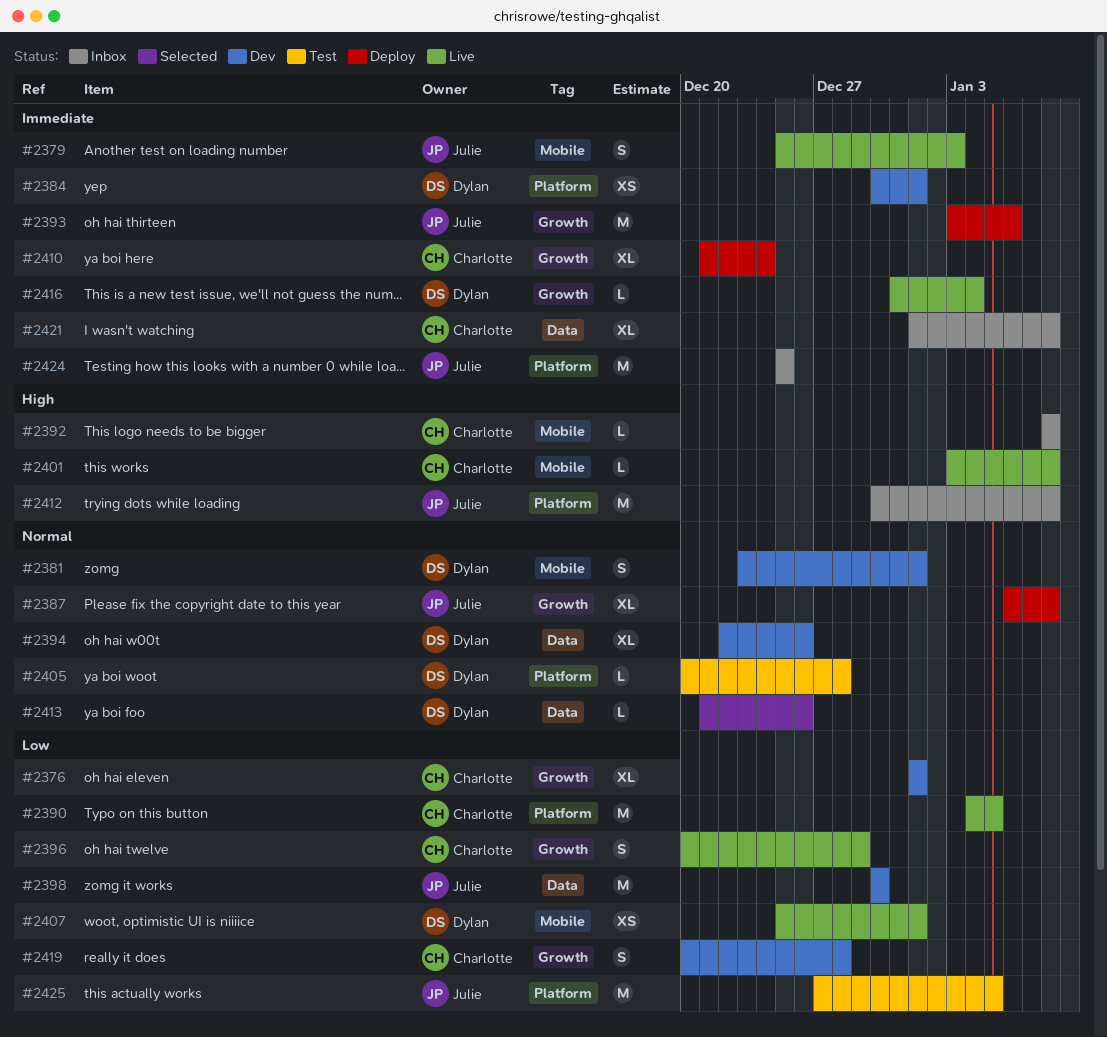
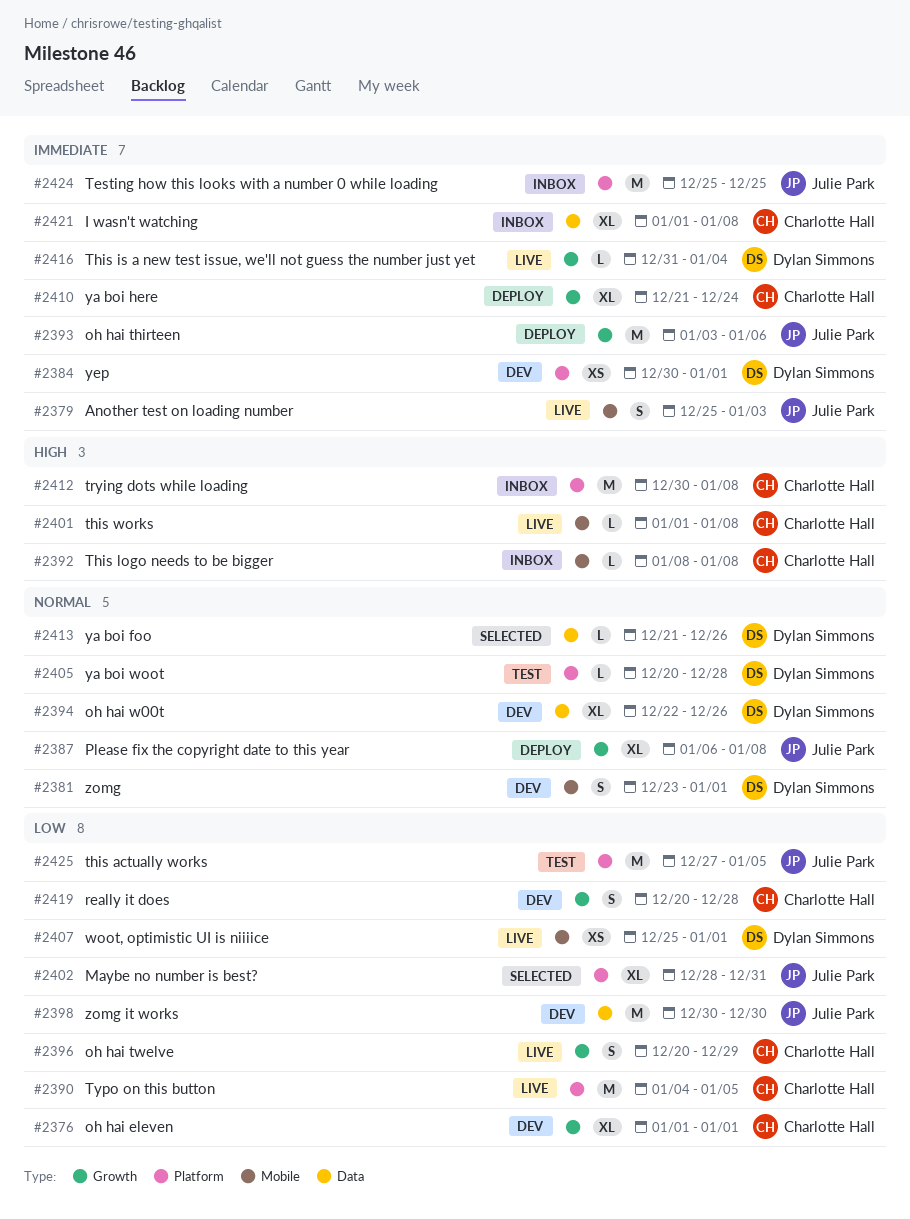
#2401, start: Jan 3 -> Jan 1
#2402: none -> present
#2412, owner: Julie Park -> Charlotte Hall

